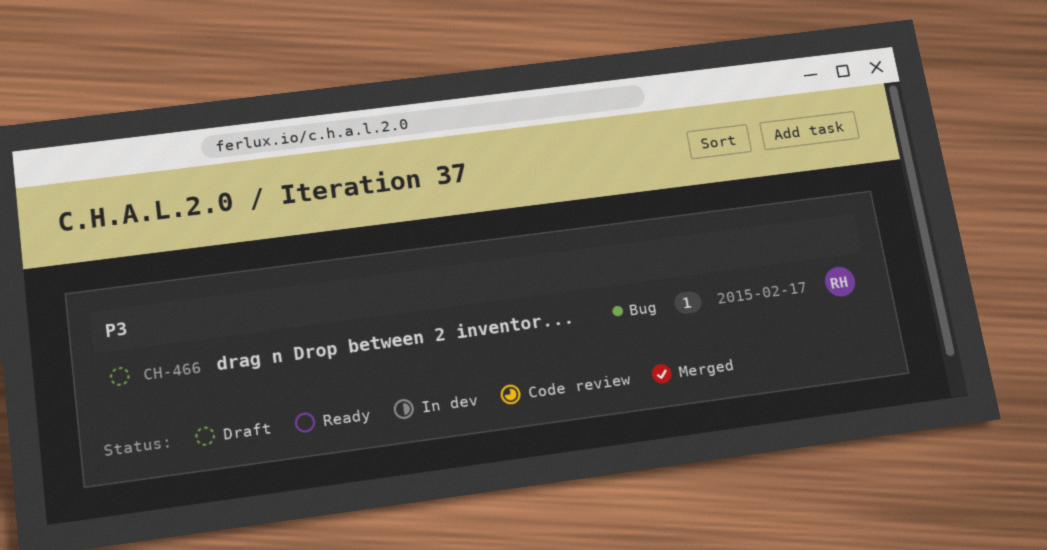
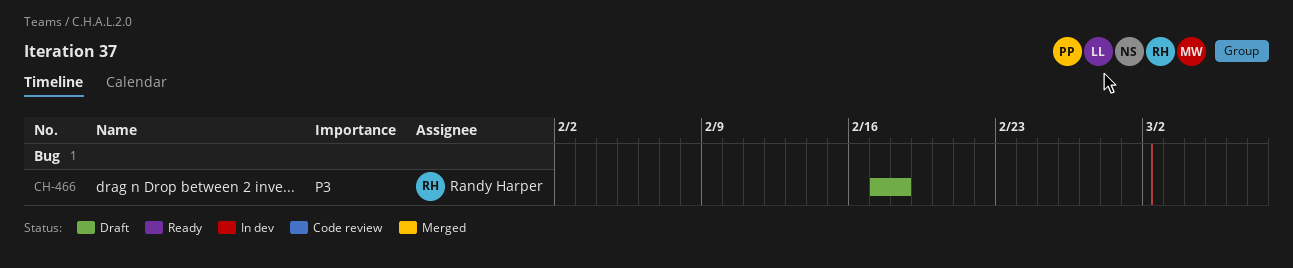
CH-466, due: Feb 17 -> Feb 18

